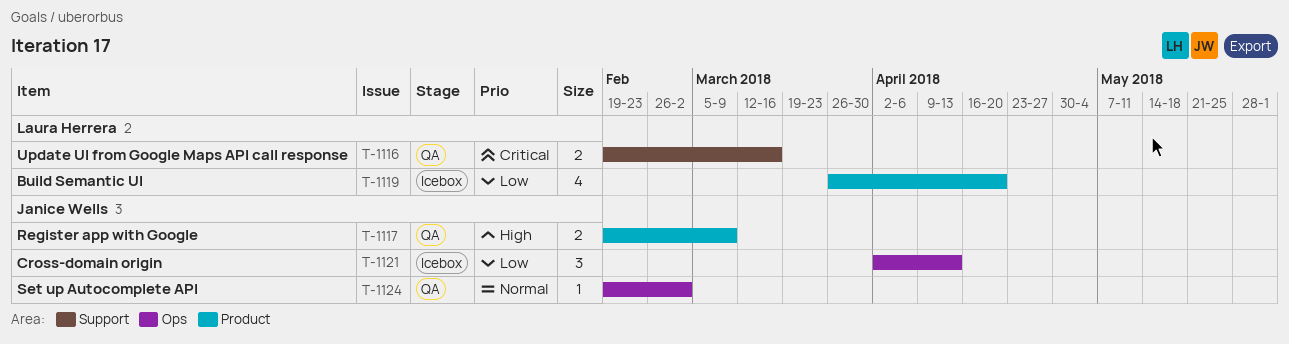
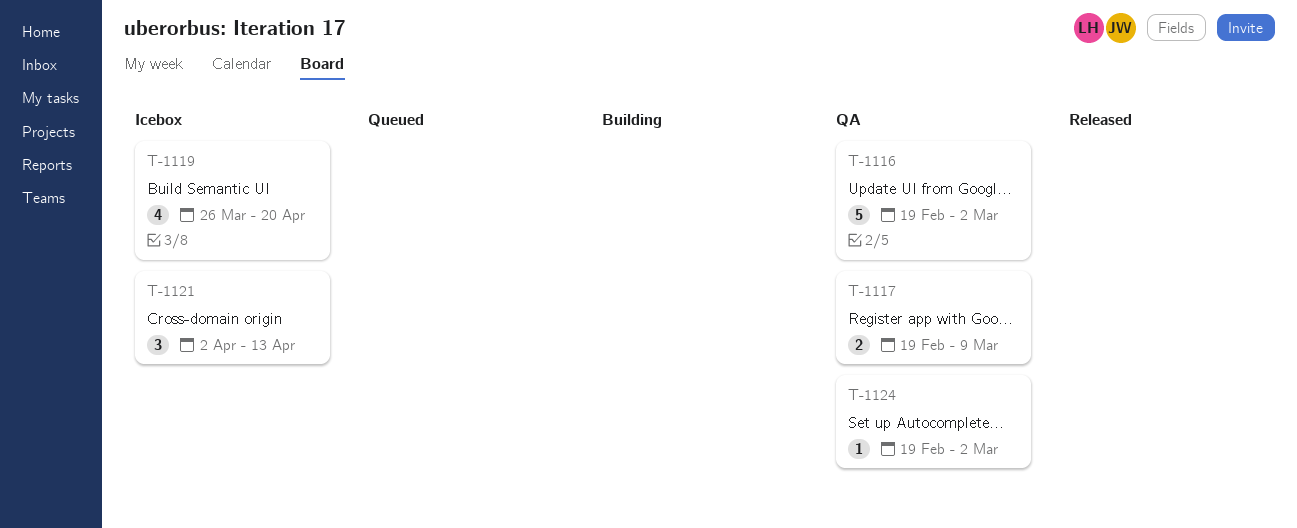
T-1116, estimate: 2 -> 5
T-1116, due: Mar 16 -> Mar 2

